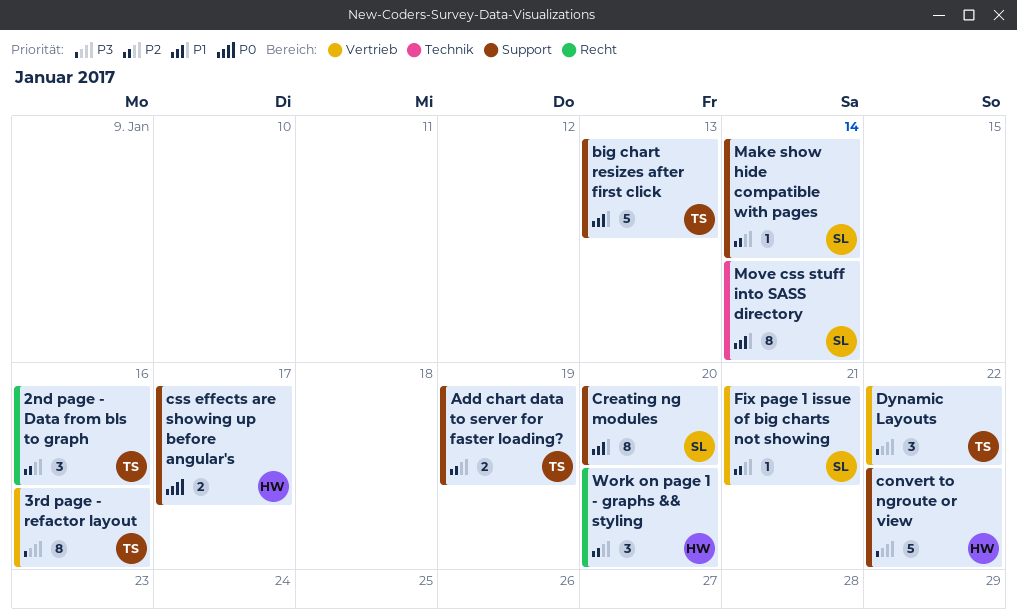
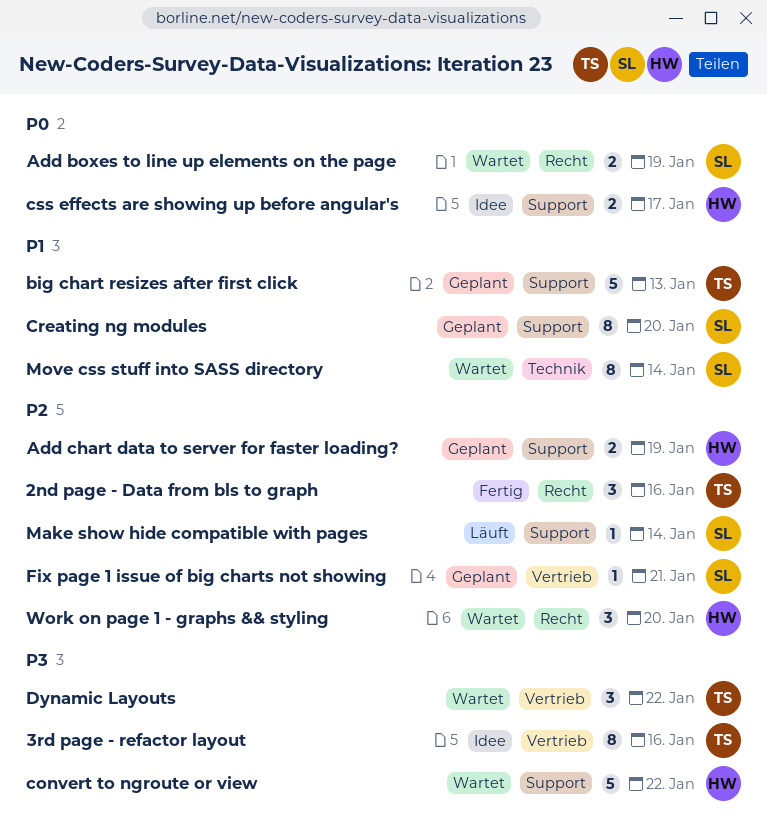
Add boxes to line up elements on the page: none -> present
Add chart data to server for faster loading?, owner: TS -> HW

